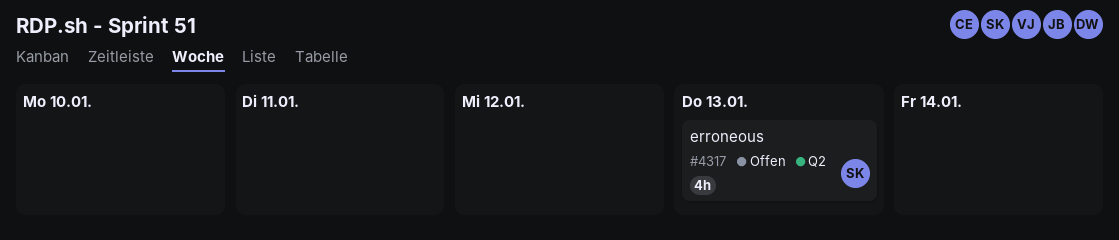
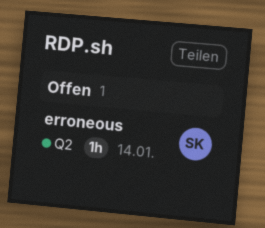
erroneous, estimate: 4h -> 1h
erroneous, due: Jan 13 -> Jan 14

